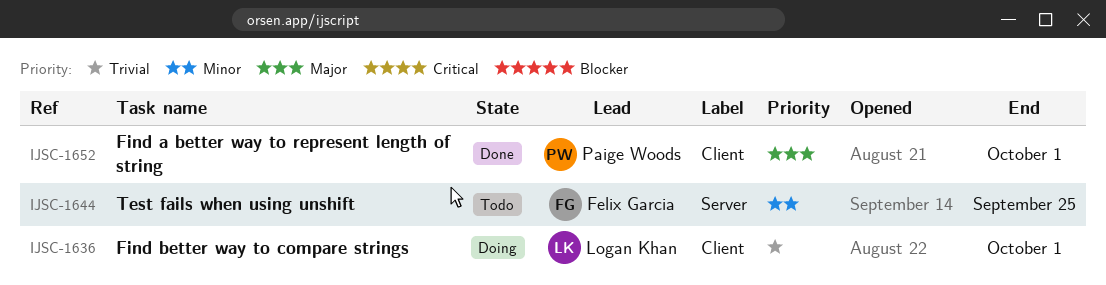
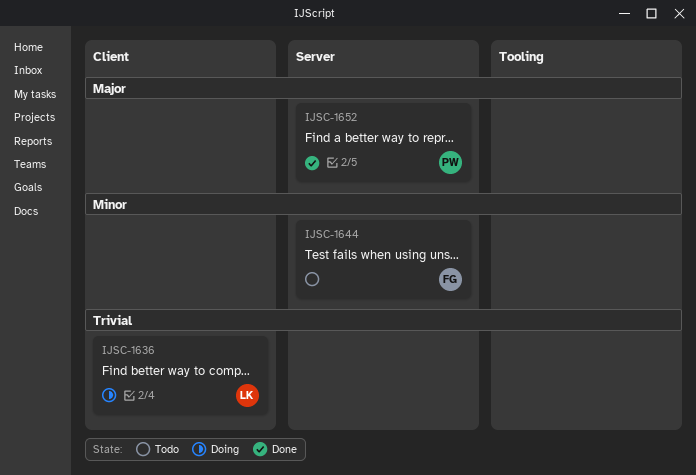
IJSC-1652, label: Client -> Server

